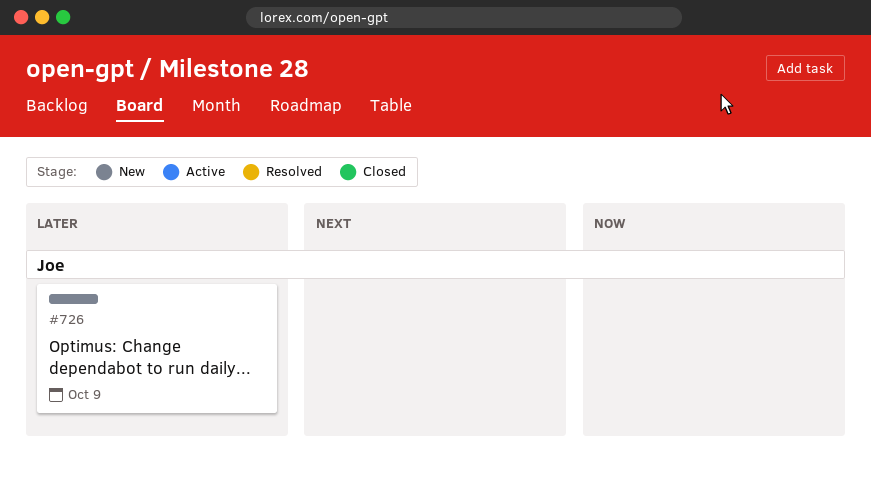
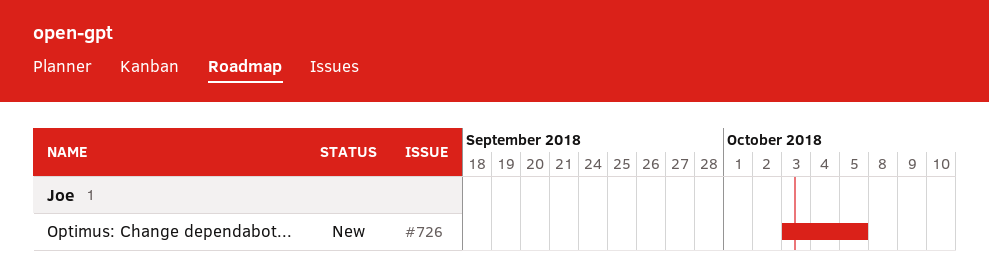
#726, due: Oct 9 -> Oct 5

